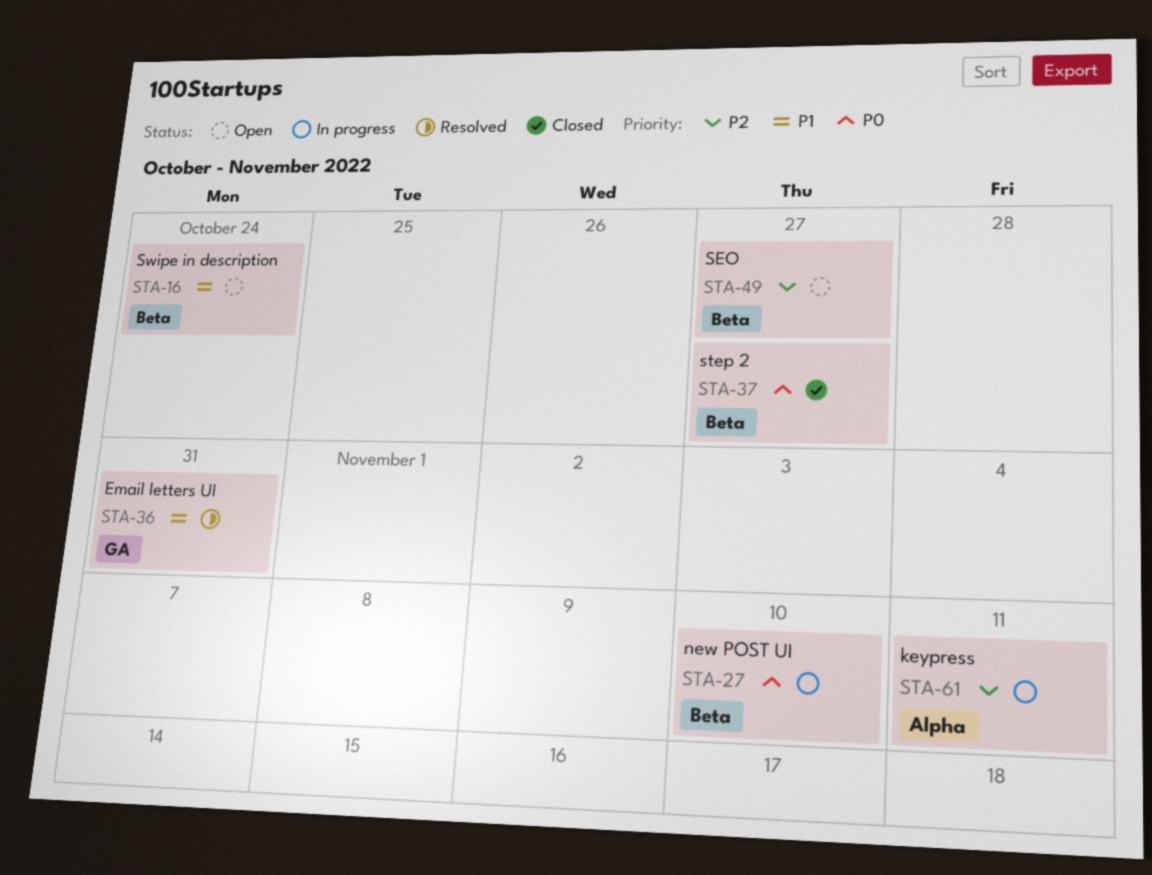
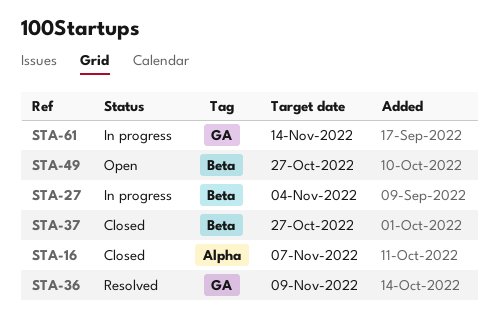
STA-16, status: Open -> Closed
STA-16, label: Beta -> Alpha
STA-16, due: Oct 24 -> Nov 7
STA-27, due: Nov 10 -> Nov 4
STA-36, due: Oct 31 -> Nov 9
STA-61, label: Alpha -> GA
STA-61, due: Nov 11 -> Nov 14

